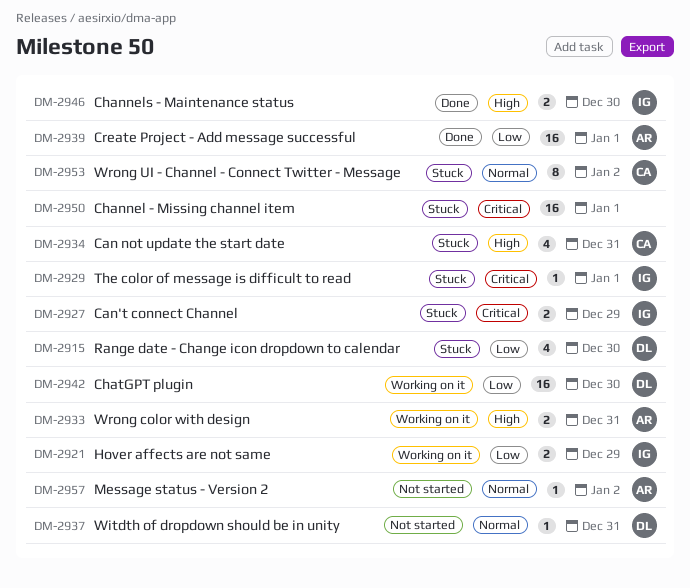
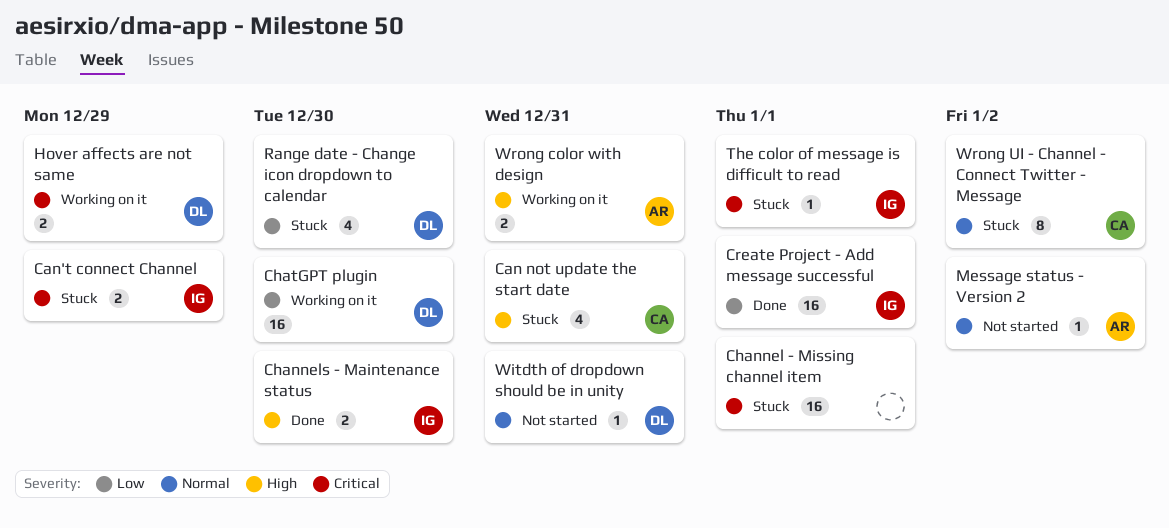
Create Project - Add message successful, owner: AR -> IG
Hover affects are not same, owner: IG -> DL
Hover affects are not same, priority: Low -> Critical

